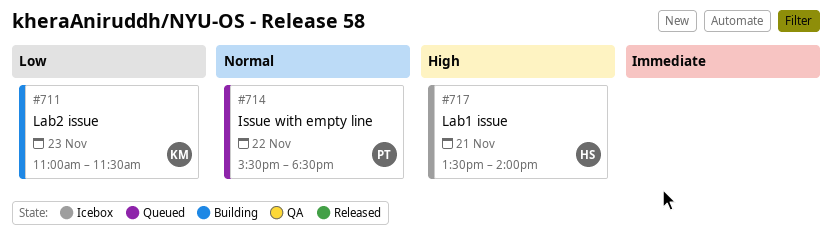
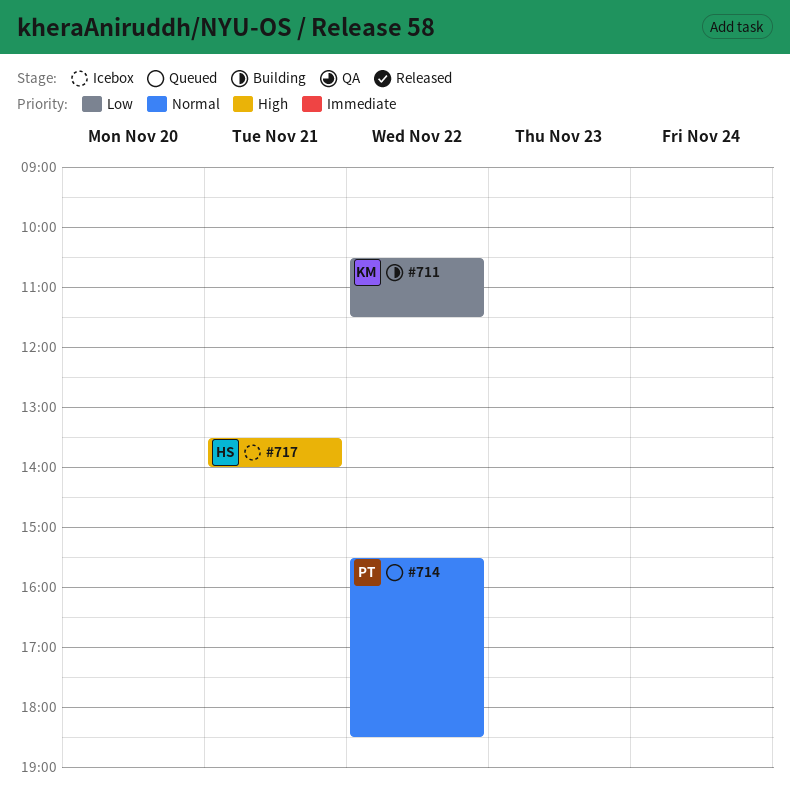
#711, day: Nov 23 -> Nov 22
#711, begins: 11:00 -> 10:30

